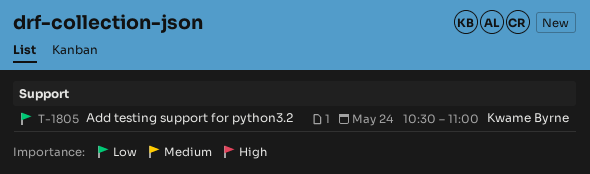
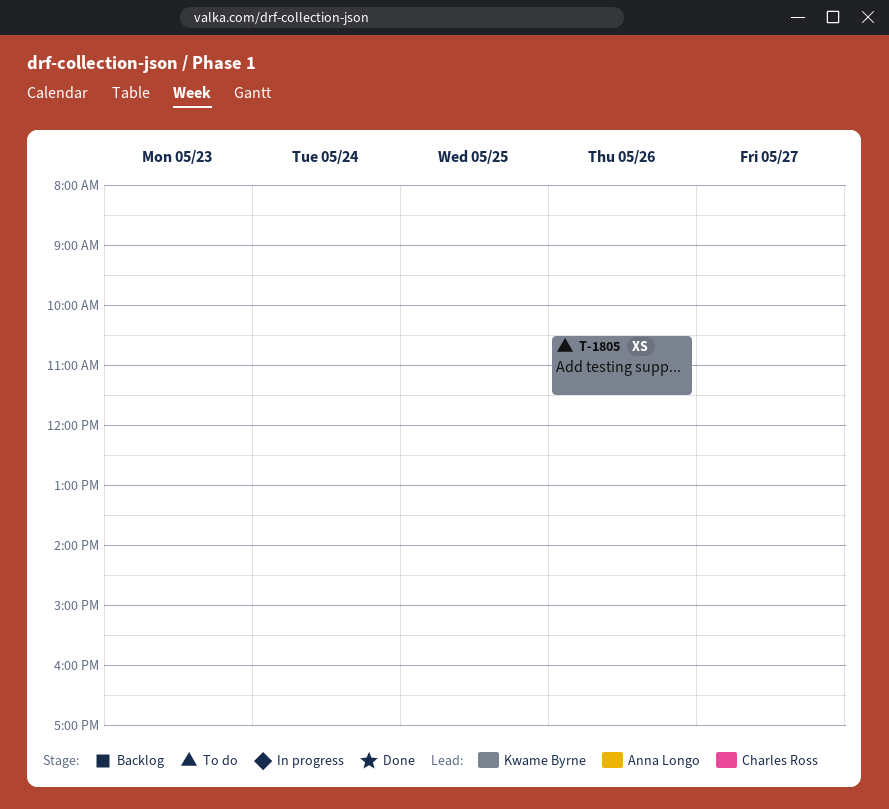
T-1805, day: May 24 -> May 26
T-1805, ends: 11:00 -> 11:30

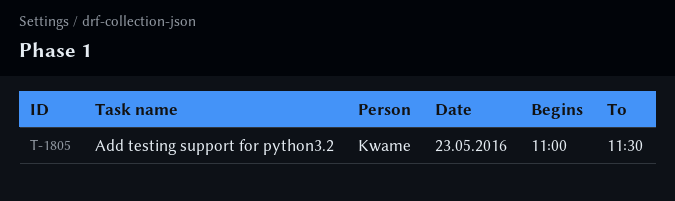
T-1805, day: May 26 -> May 23
T-1805, begins: 10:30 -> 11:00

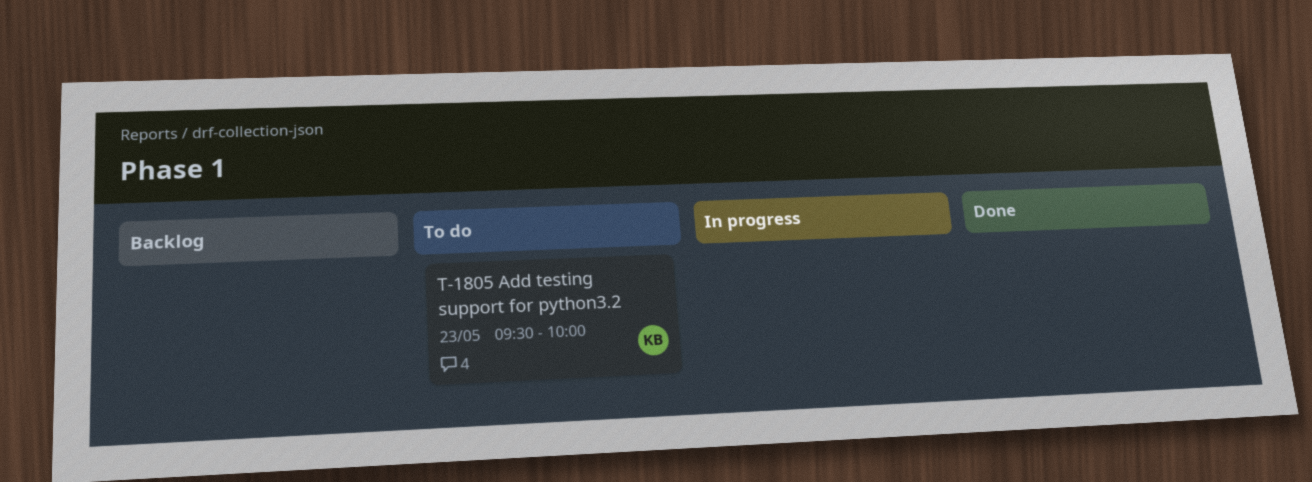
T-1805, begins: 11:00 -> 09:30
T-1805, ends: 11:30 -> 10:00

